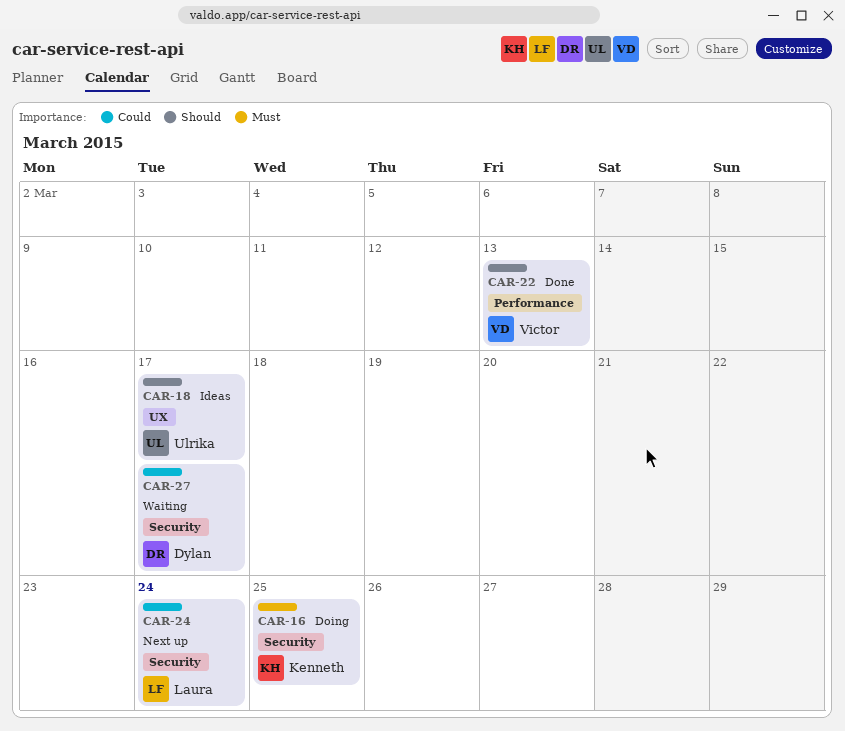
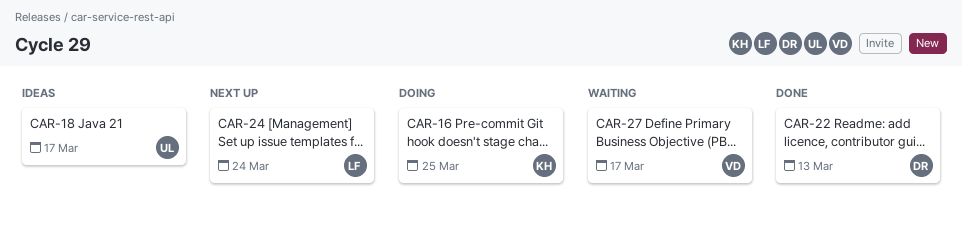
CAR-22, owner: Victor -> Dylan
CAR-27, owner: Dylan -> Victor

